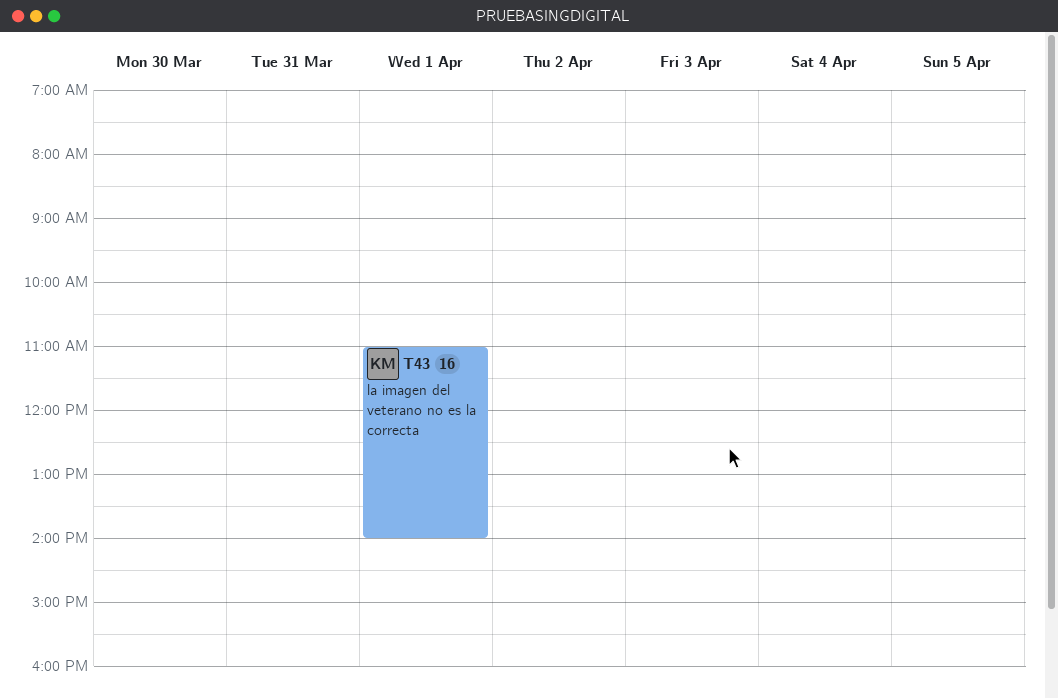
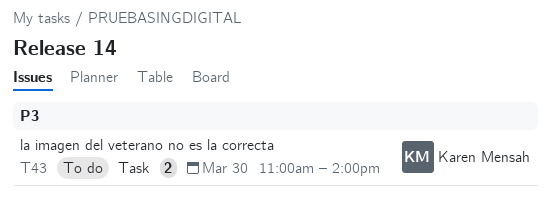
T43, estimate: 16 -> 2
T43, day: Apr 1 -> Mar 30

